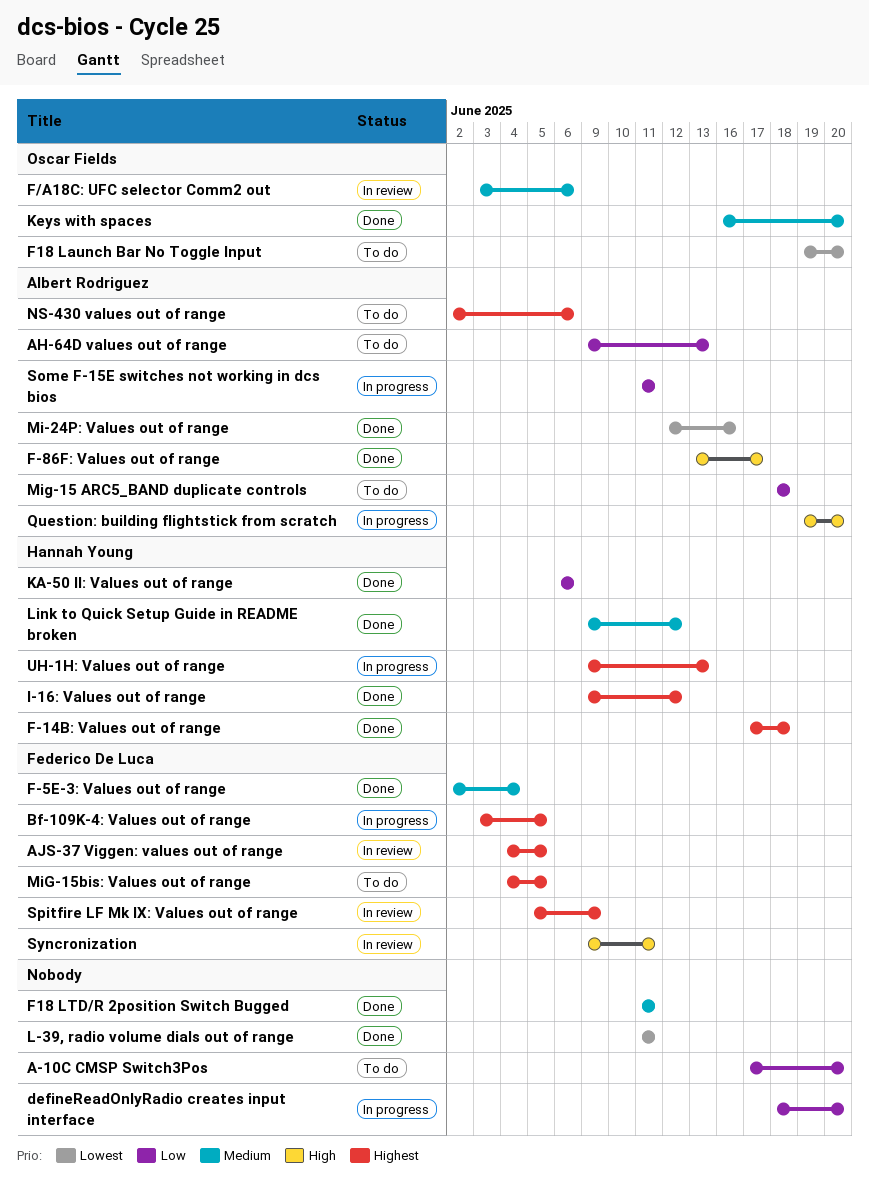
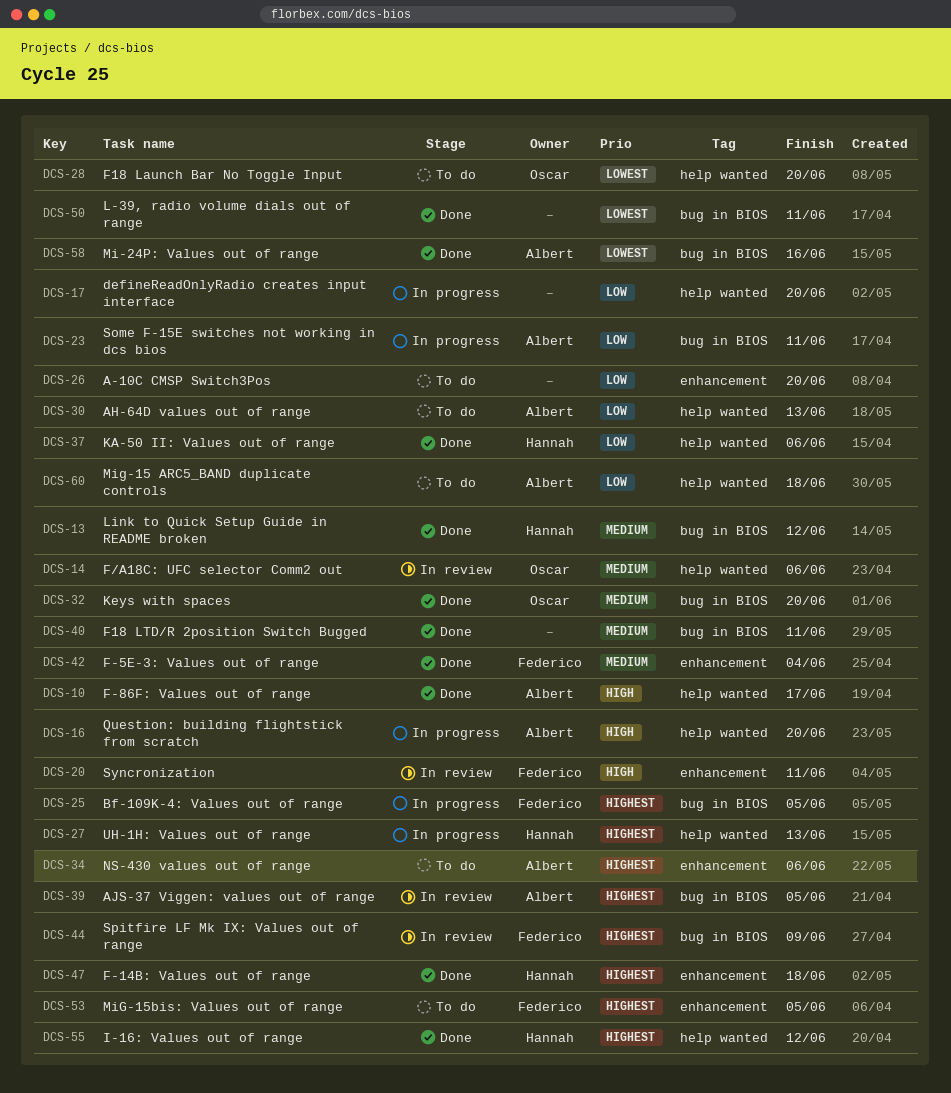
AJS-37 Viggen: values out of range, owner: Federico De Luca -> Albert Rodriguez

